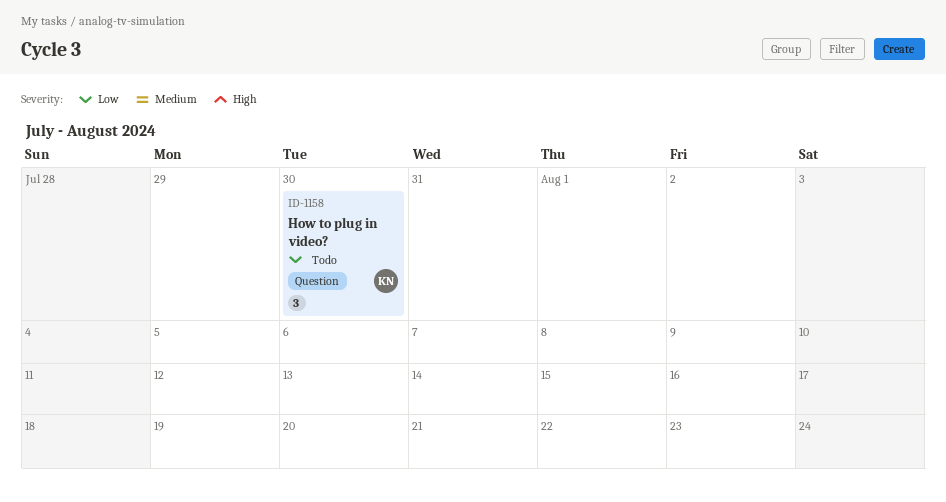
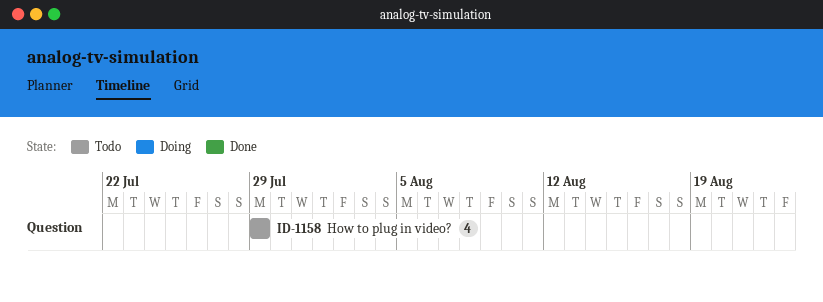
ID-1158, estimate: 3 -> 4
ID-1158, due: Jul 30 -> Jul 29

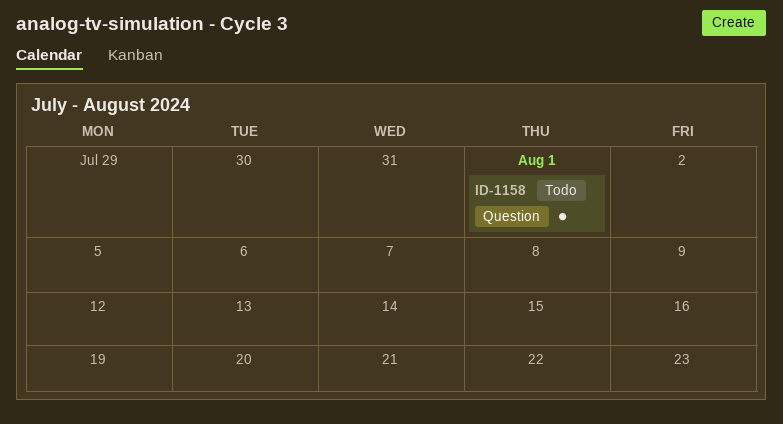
ID-1158, estimate: 4 -> 1
ID-1158, due: Jul 29 -> Aug 1

